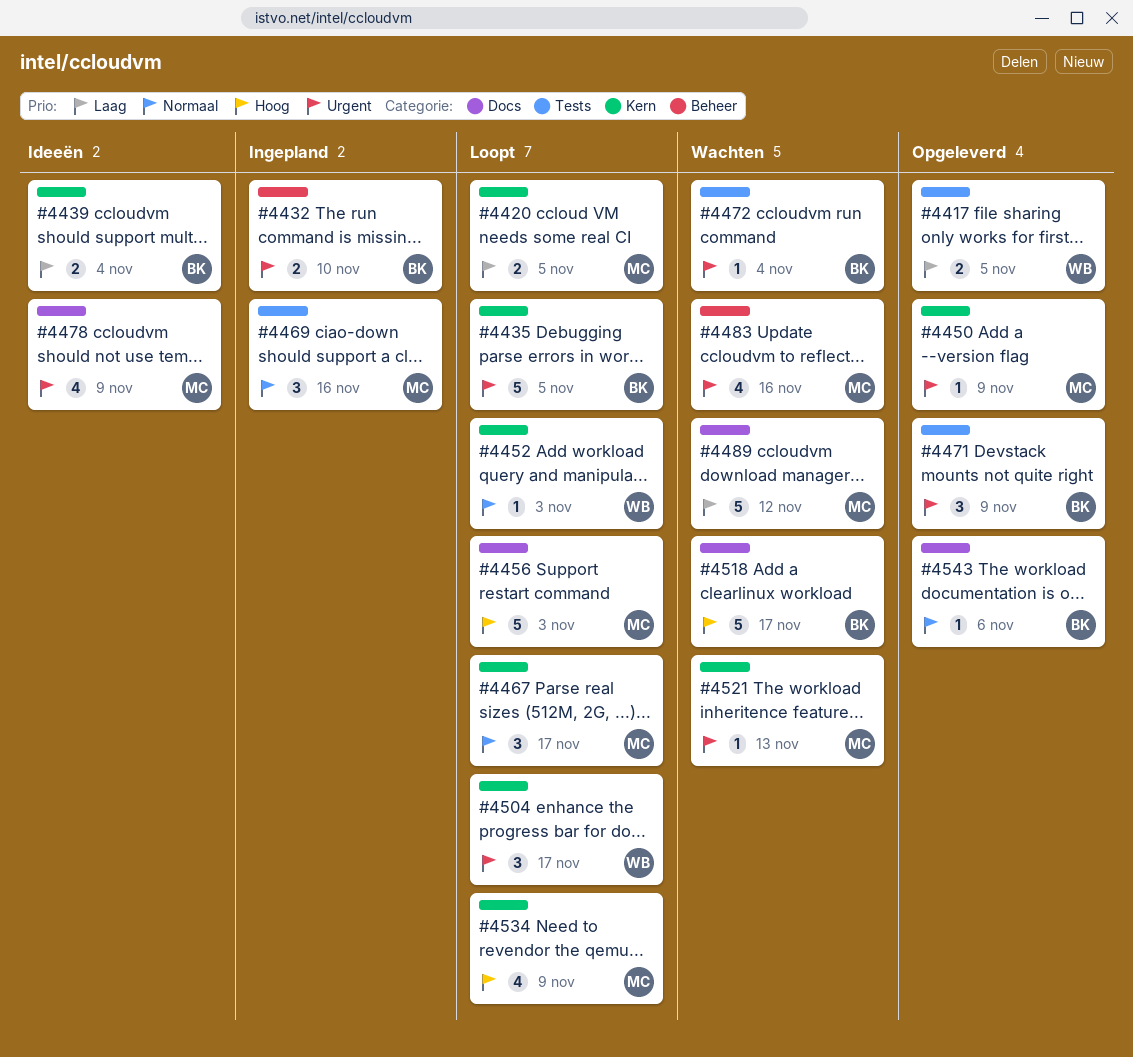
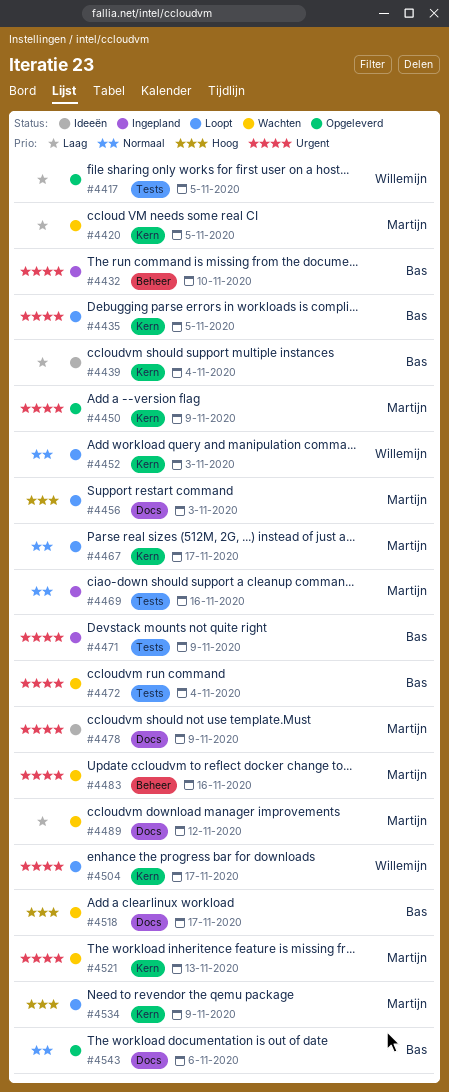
#4420, status: Loopt -> Wachten
#4471, status: Opgeleverd -> Ingepland

